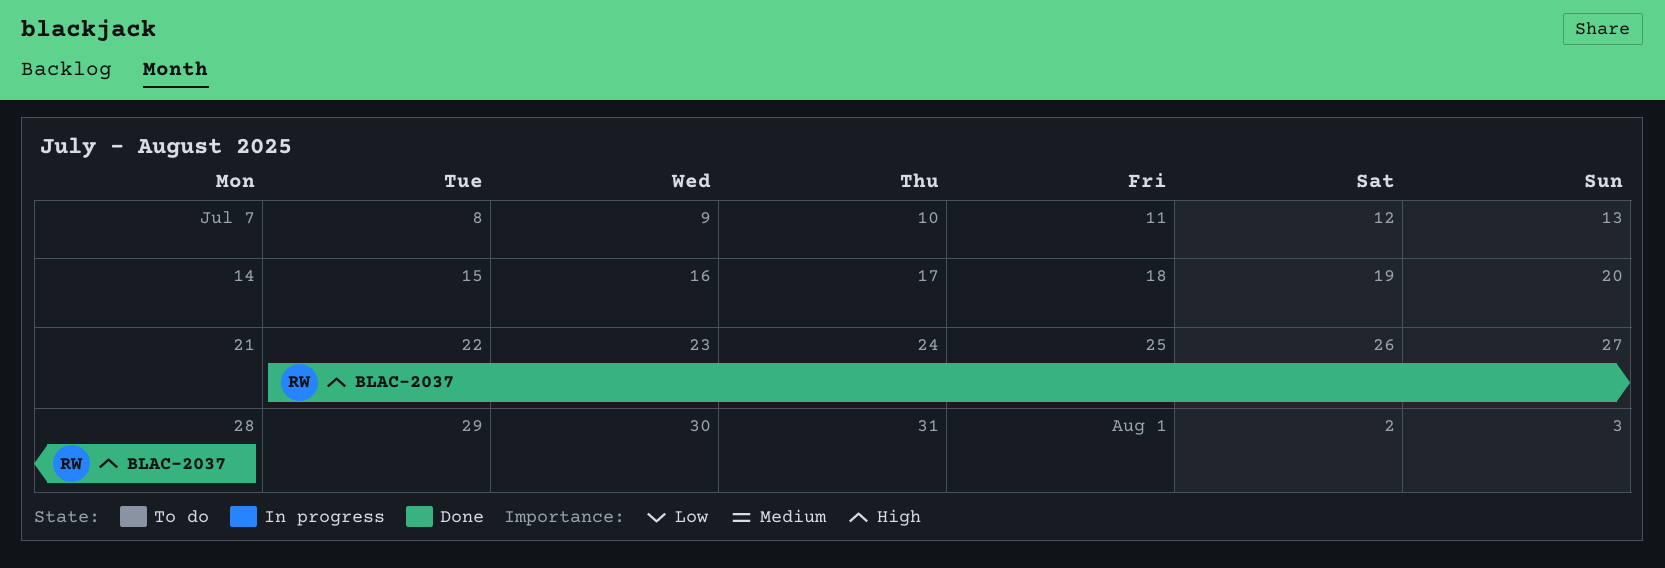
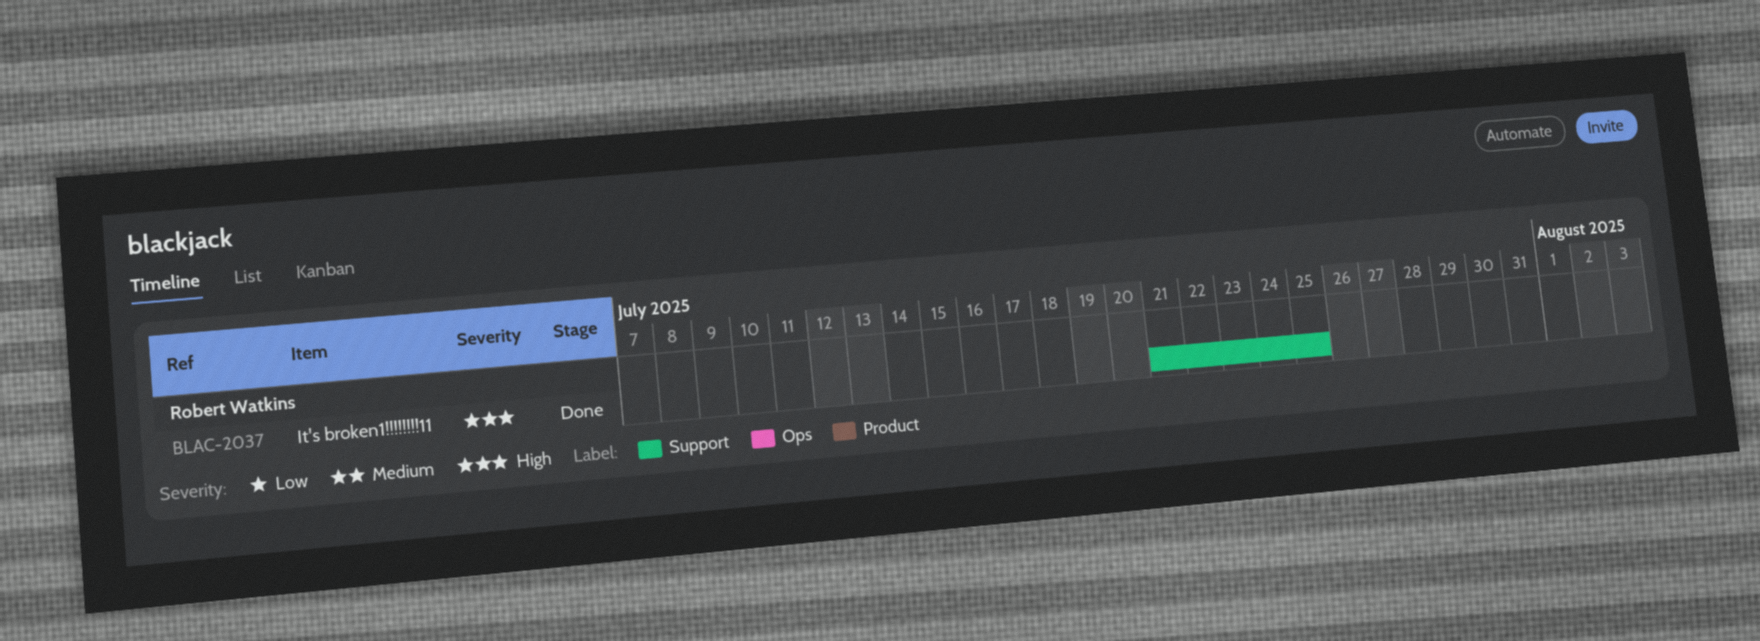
BLAC-2037, start: Jul 22 -> Jul 21
BLAC-2037, due: Jul 28 -> Jul 25

